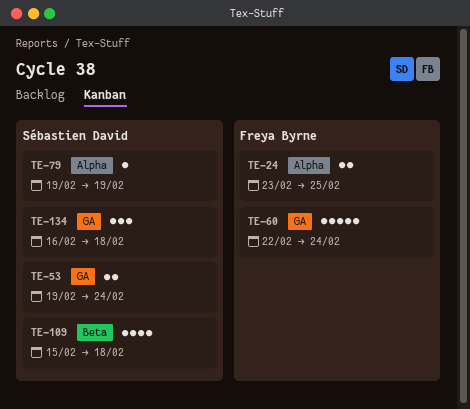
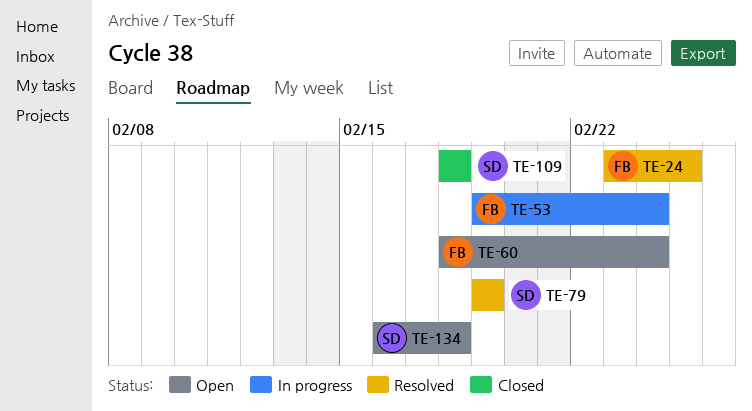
TE-53, owner: Sébastien David -> Freya Byrne
TE-60, start: Feb 22 -> Feb 18
TE-109, start: Feb 15 -> Feb 18

